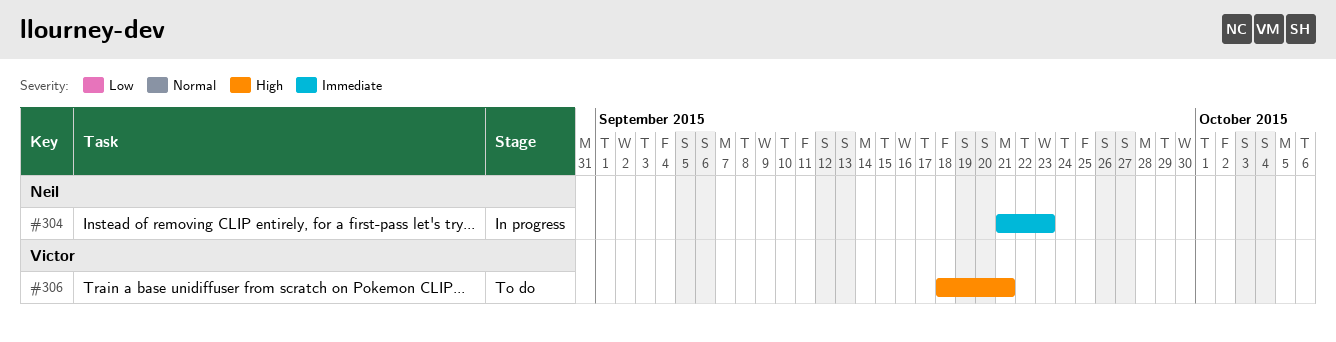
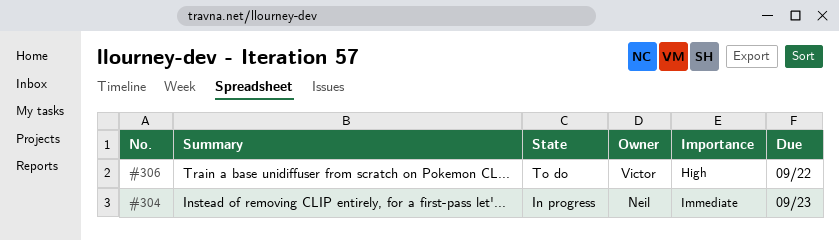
#306, due: Sep 21 -> Sep 22

